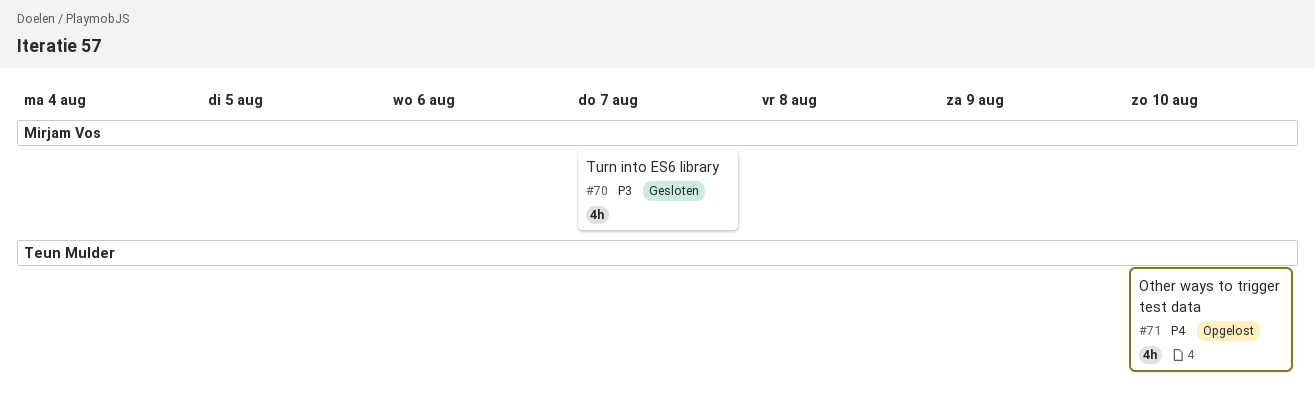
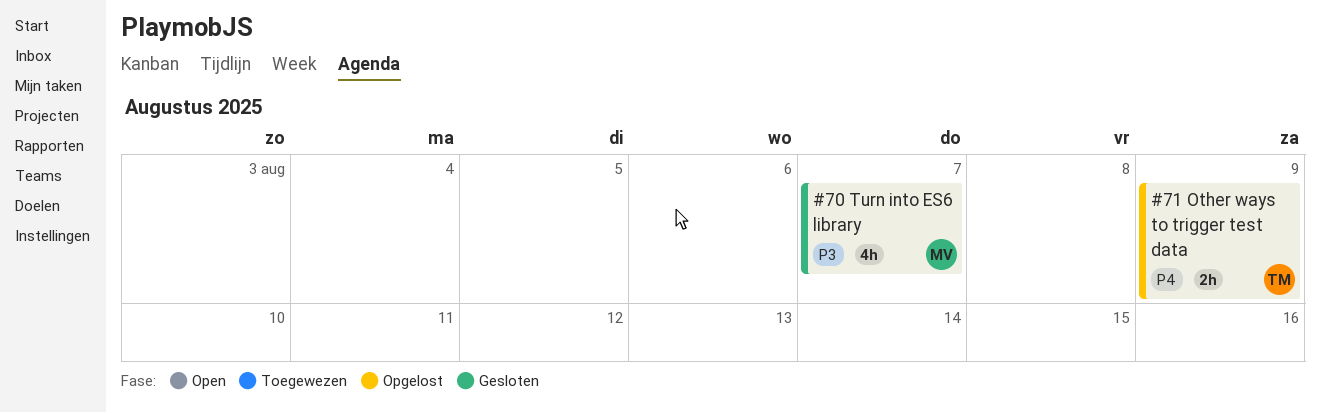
#71, estimate: 4h -> 2h
#71, due: Aug 10 -> Aug 9

